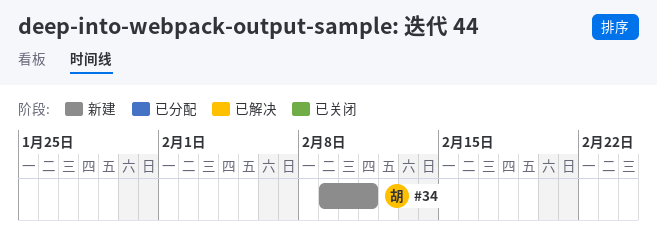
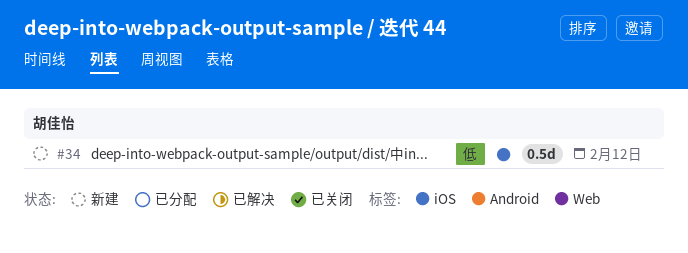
#34, due: Feb 11 -> Feb 12

